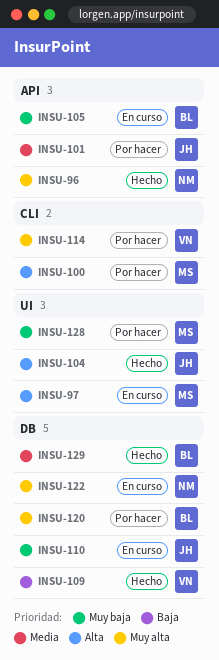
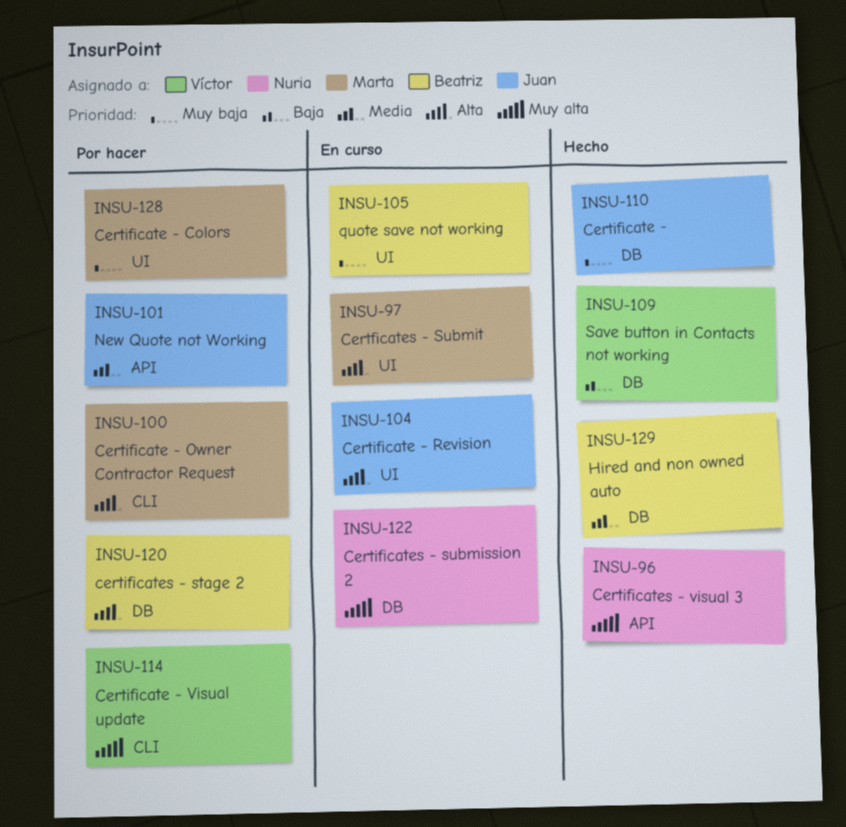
INSU-104, status: Hecho -> En curso
INSU-105, label: API -> UI
INSU-110, status: En curso -> Hecho
INSU-120, priority: Muy alta -> Alta

